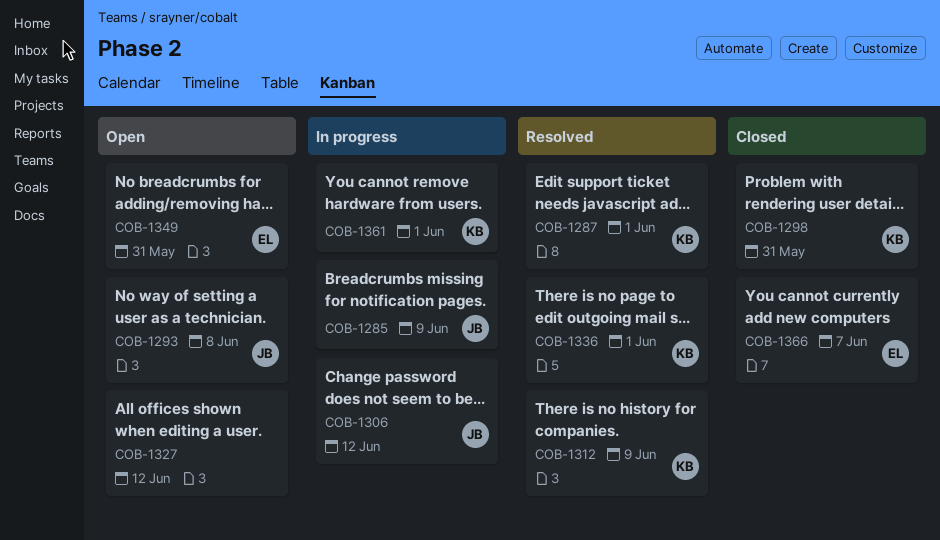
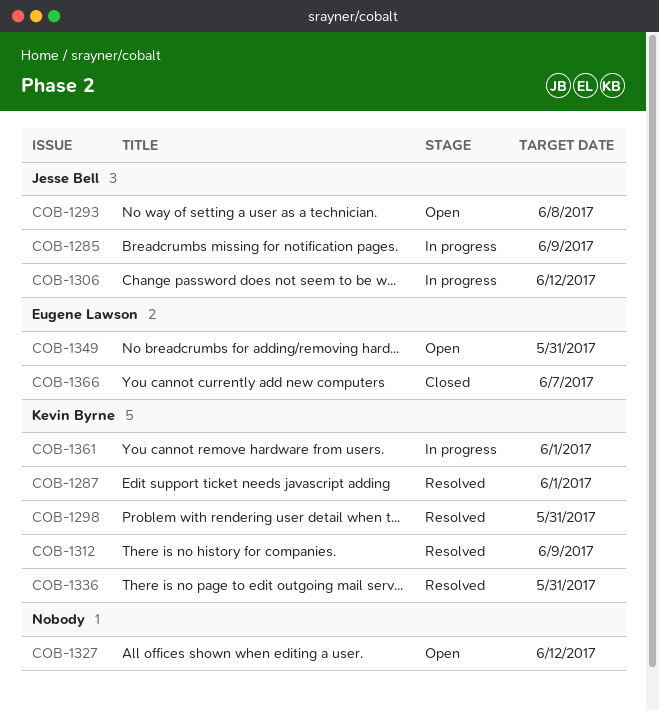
COB-1298, status: Closed -> Resolved
COB-1336, due: Jun 1 -> May 31

